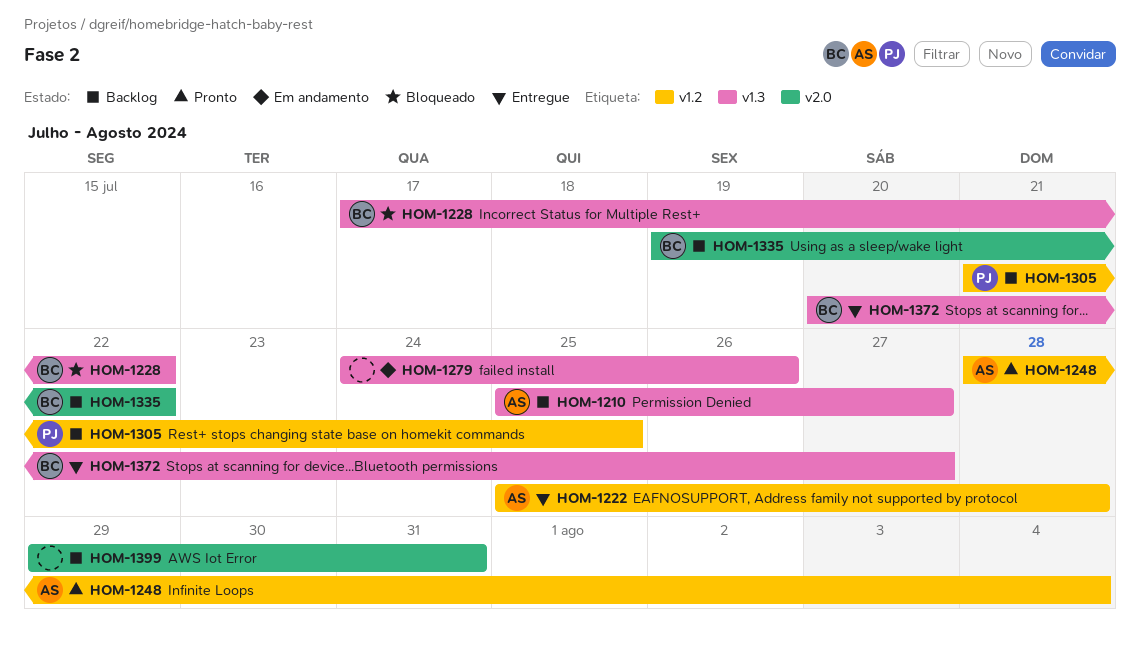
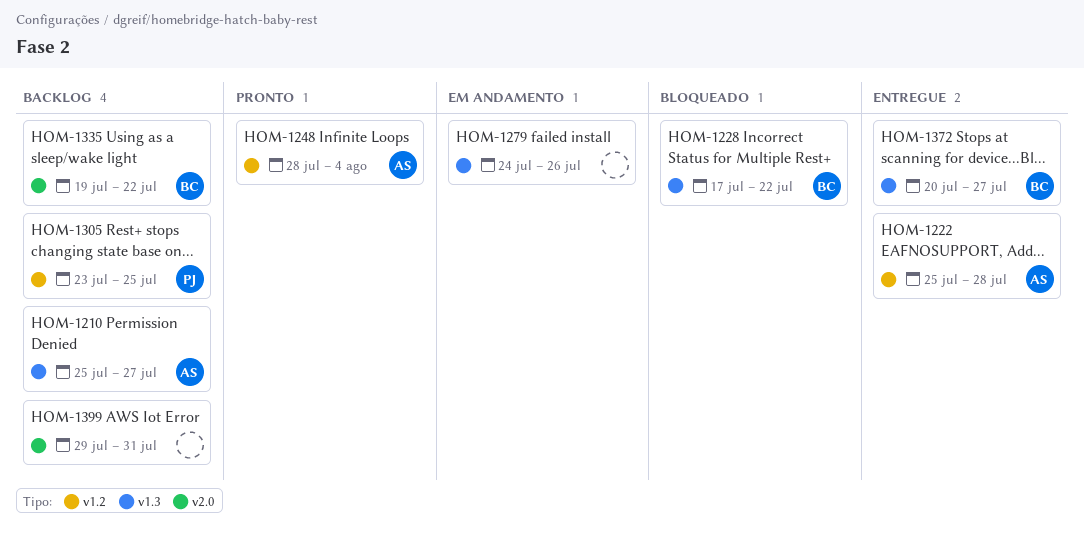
HOM-1305, start: Jul 21 -> Jul 23

